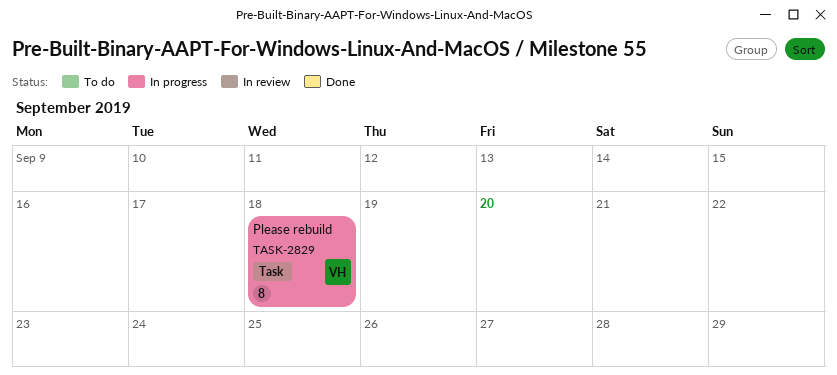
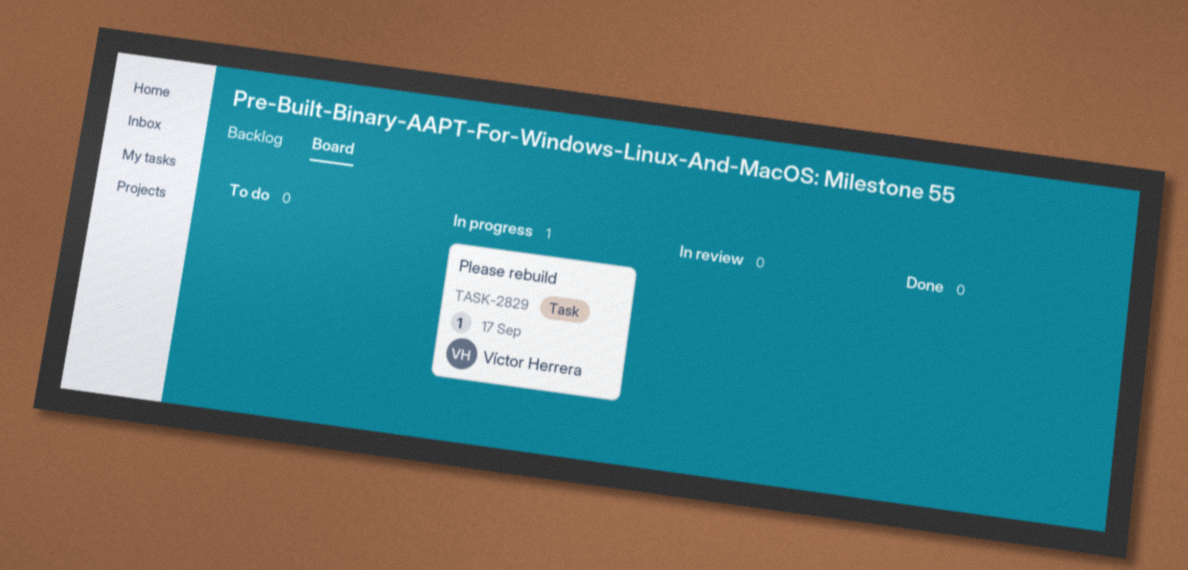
TASK-2829, estimate: 8 -> 1
TASK-2829, due: Sep 18 -> Sep 17

